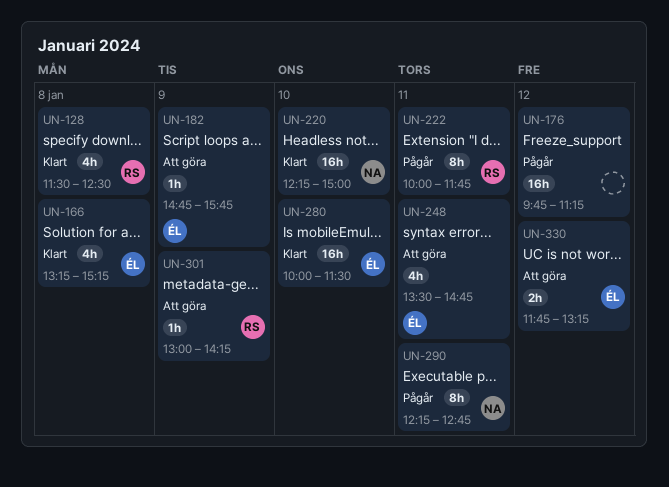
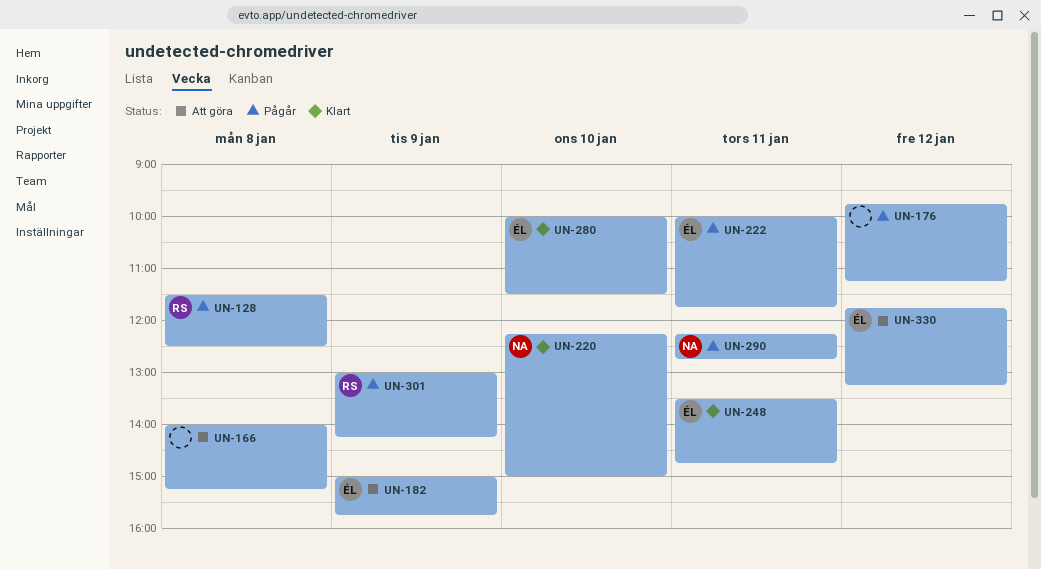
UN-128, status: Klart -> Pågår
UN-166, status: Klart -> Att göra
UN-166, owner: ÉL -> none
UN-166, begins: 13:15 -> 14:00
UN-182, begins: 14:45 -> 15:00
UN-222, owner: RS -> ÉL
UN-248, status: Att göra -> Klart
UN-301, status: Att göra -> Pågår

